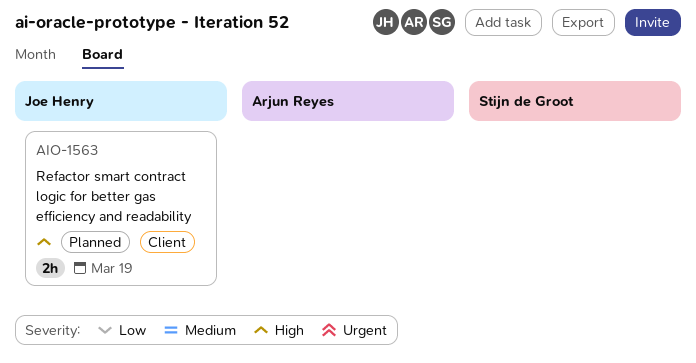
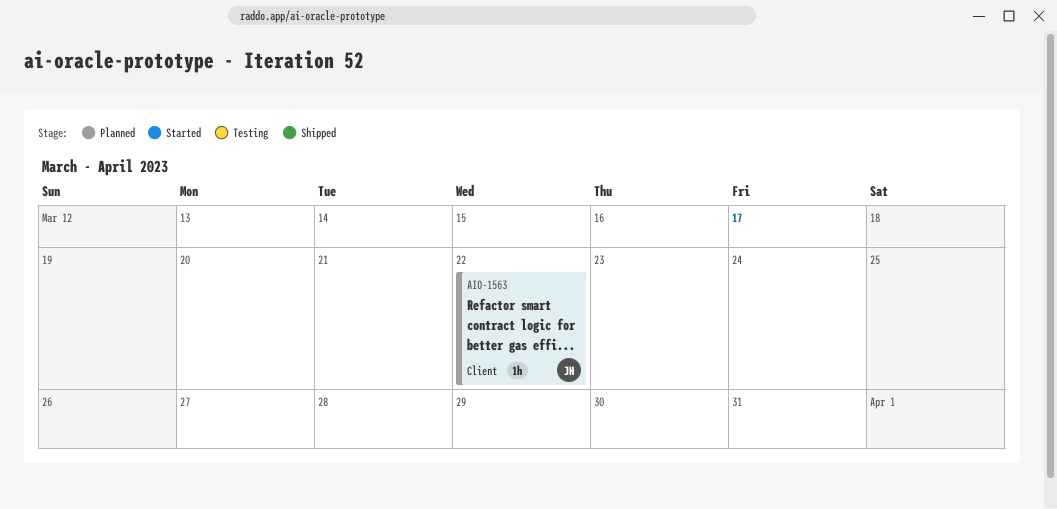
AIO-1563, estimate: 2h -> 1h
AIO-1563, due: Mar 19 -> Mar 22

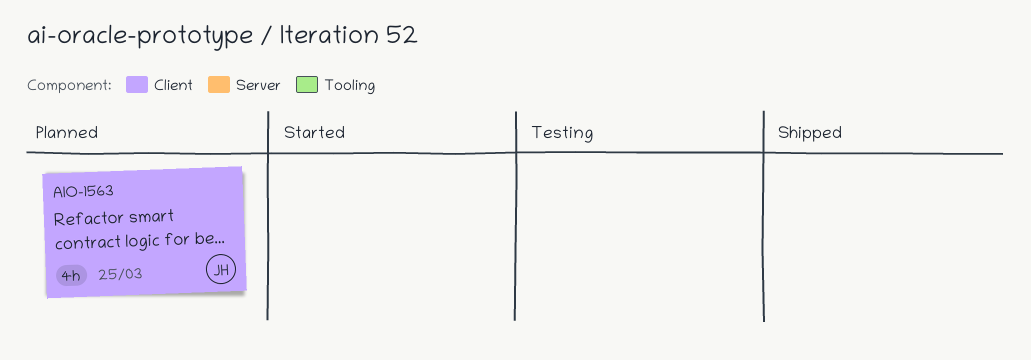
AIO-1563, estimate: 1h -> 4h
AIO-1563, due: Mar 22 -> Mar 25

